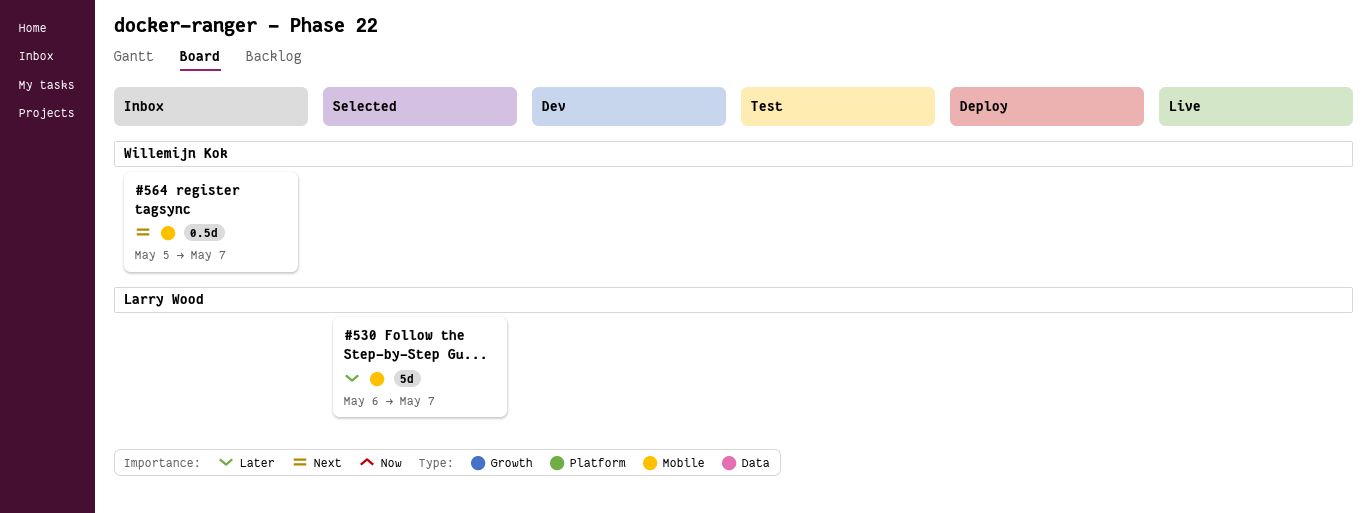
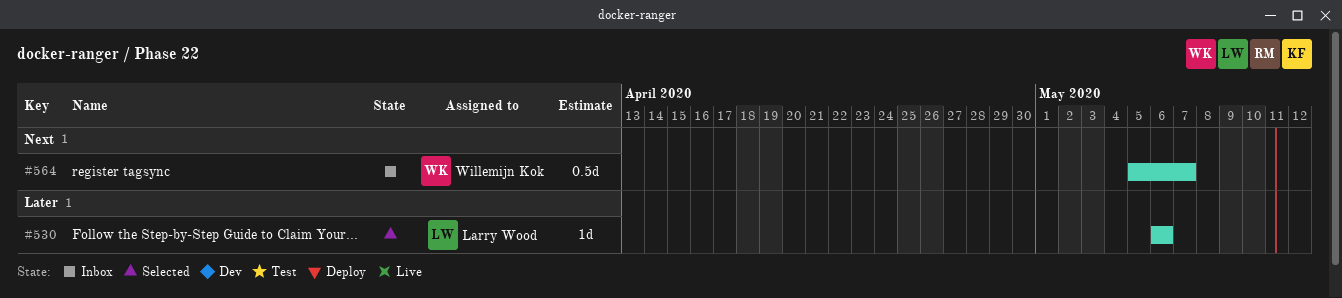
#530, estimate: 5d -> 1d
#530, due: May 7 -> May 6

